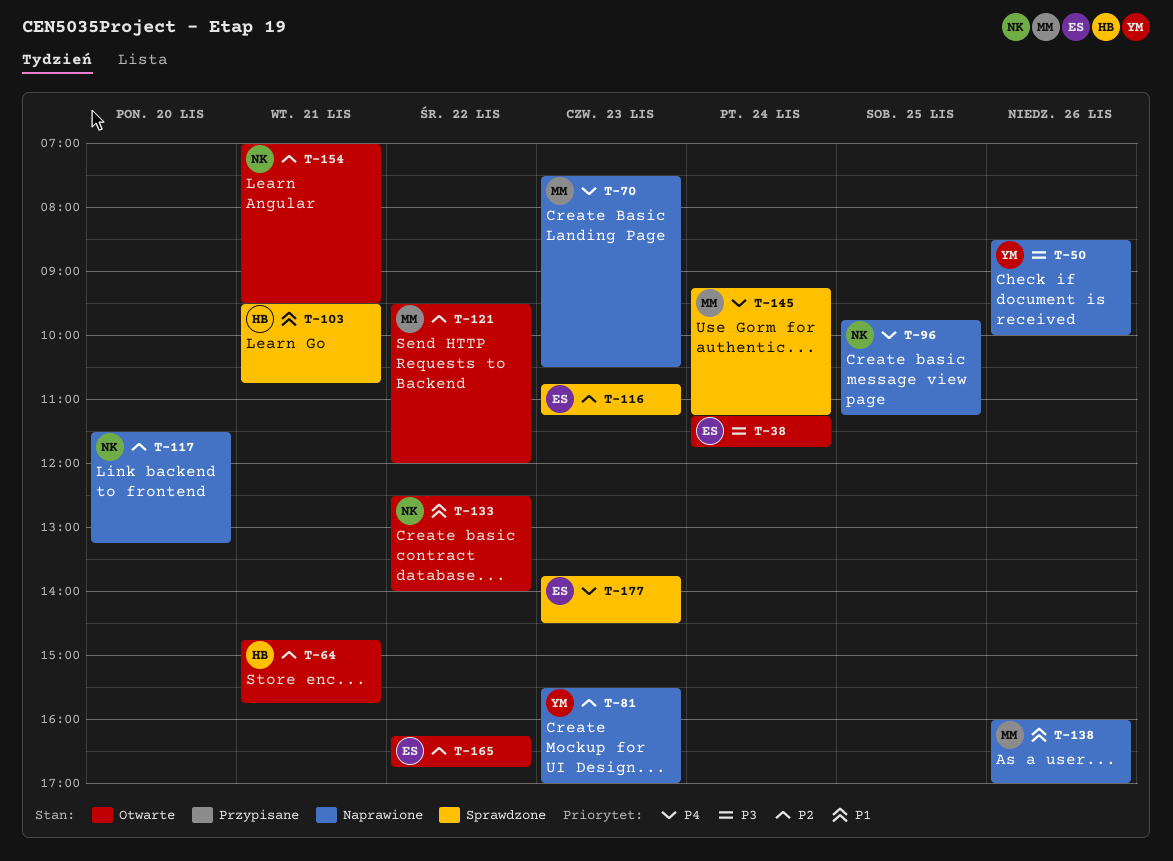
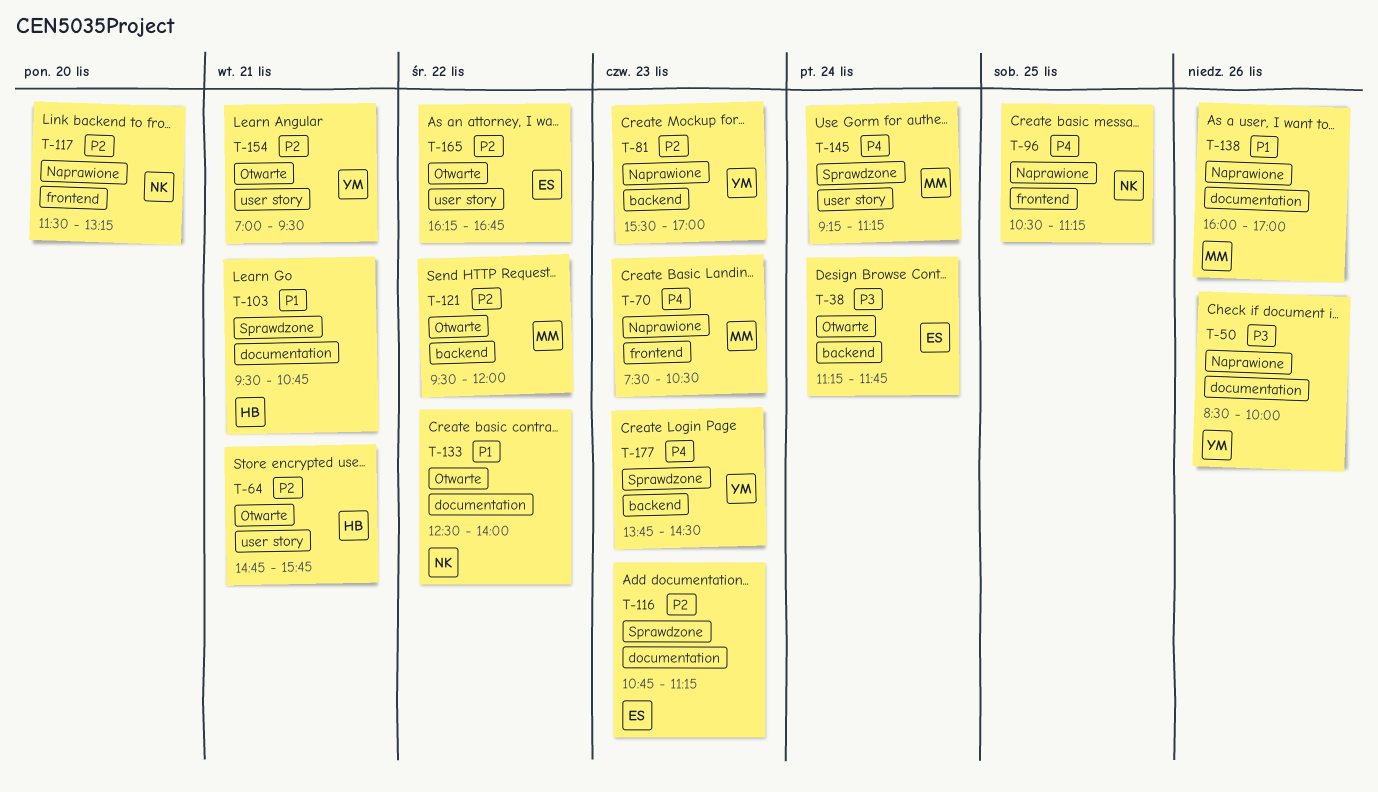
T-96, begins: 09:45 -> 10:30
T-154, owner: NK -> YM
T-177, owner: ES -> YM

